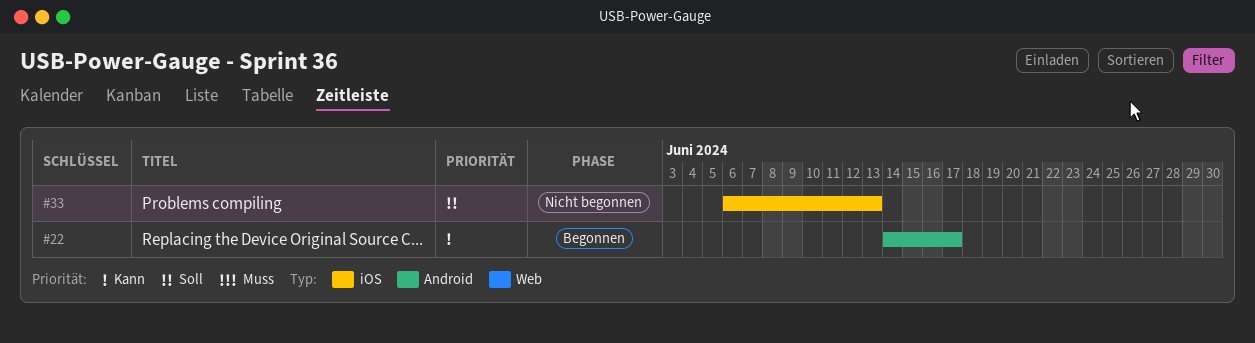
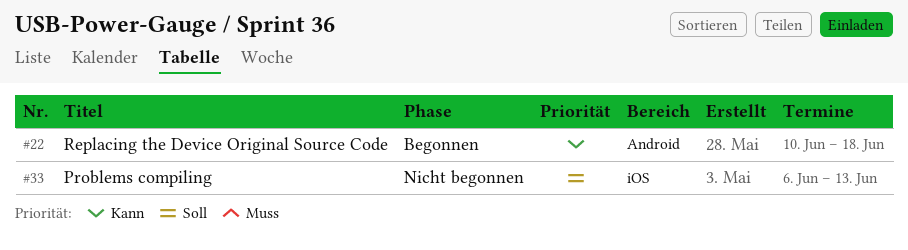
#22, start: Jun 14 -> Jun 10
#22, due: Jun 17 -> Jun 18

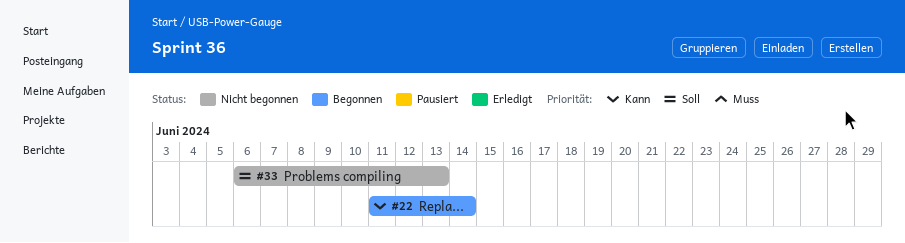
#22, start: Jun 10 -> Jun 11
#22, due: Jun 18 -> Jun 14

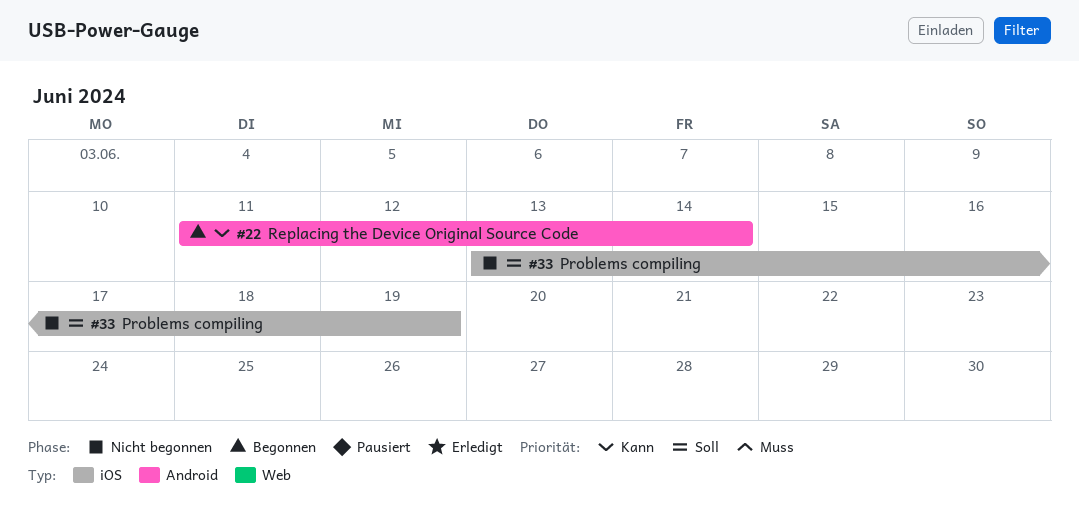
#33, start: Jun 6 -> Jun 13
#33, due: Jun 13 -> Jun 19

